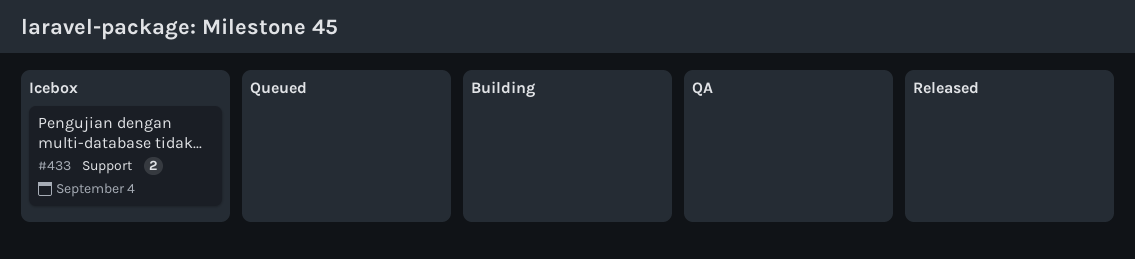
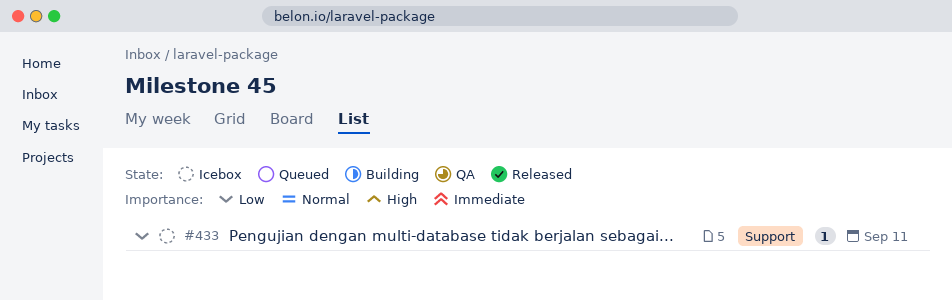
#433, estimate: 2 -> 1
#433, due: Sep 4 -> Sep 11

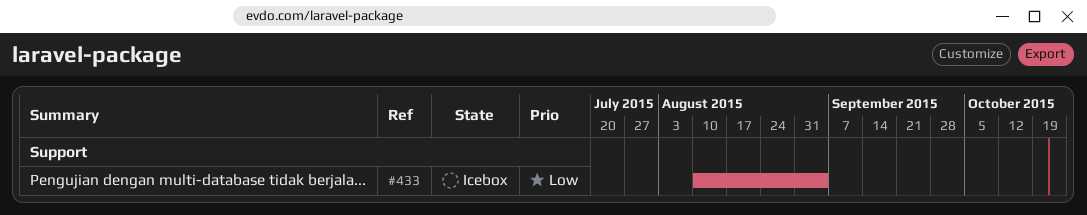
#433, due: Sep 11 -> Sep 4

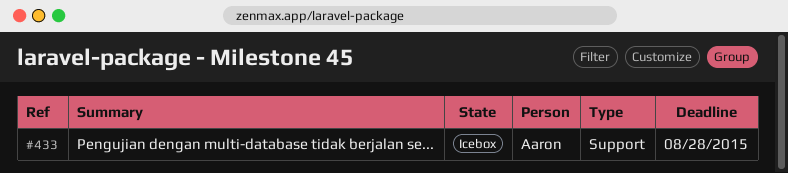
#433, due: Sep 4 -> Aug 28

